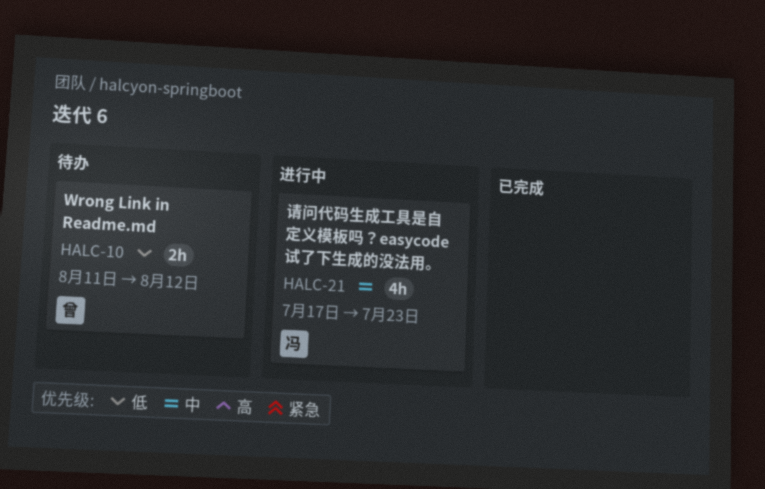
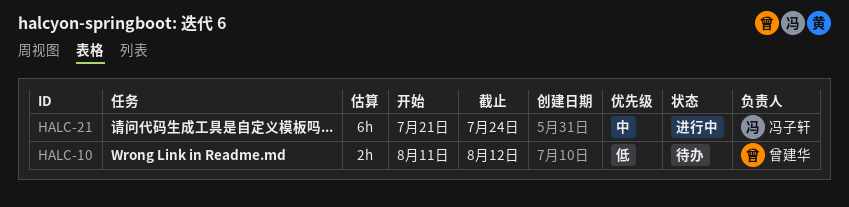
HALC-21, estimate: 4h -> 6h
HALC-21, start: Jul 17 -> Jul 21
HALC-21, due: Jul 23 -> Jul 24

